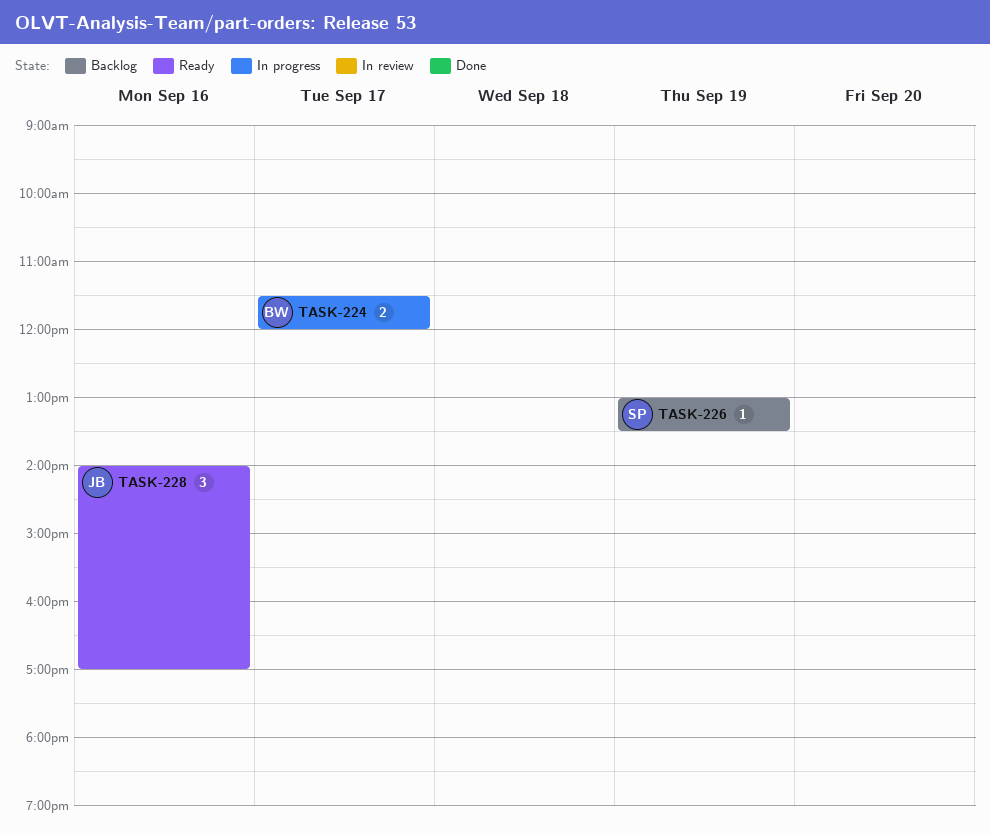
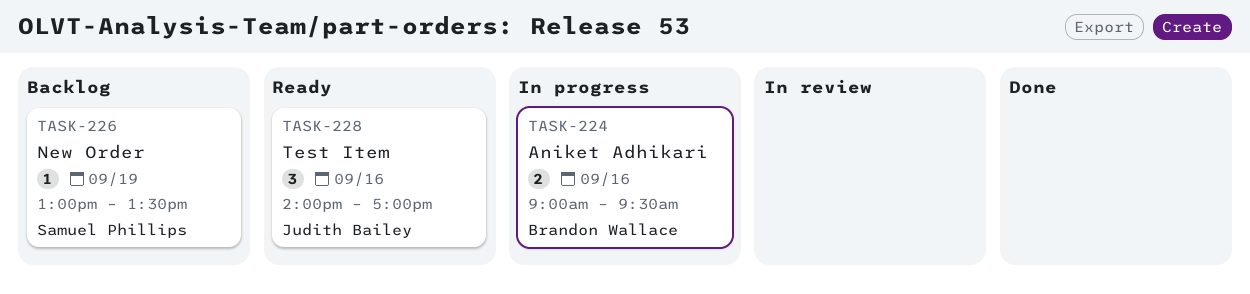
TASK-224, day: Sep 17 -> Sep 16
TASK-224, begins: 11:30 -> 09:00
TASK-224, ends: 12:00 -> 09:30

